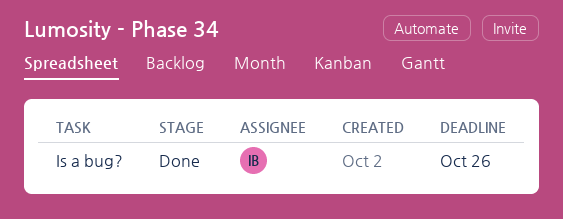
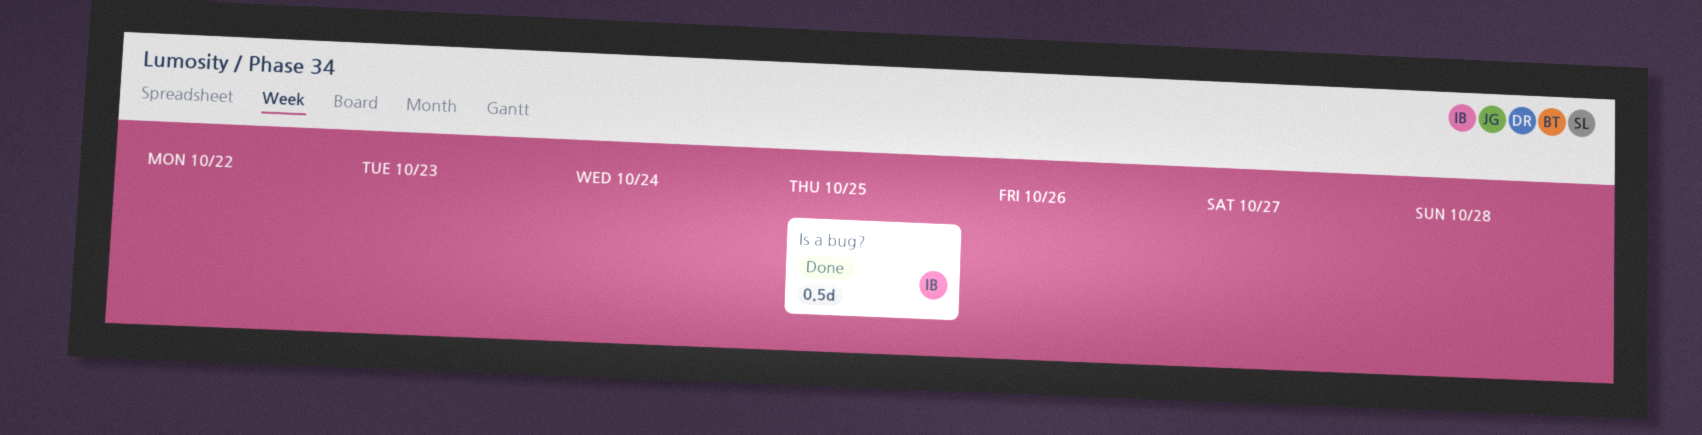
Is a bug?, due: Oct 26 -> Oct 25

